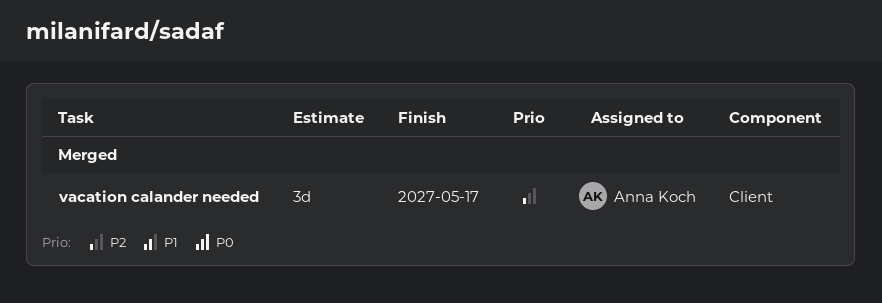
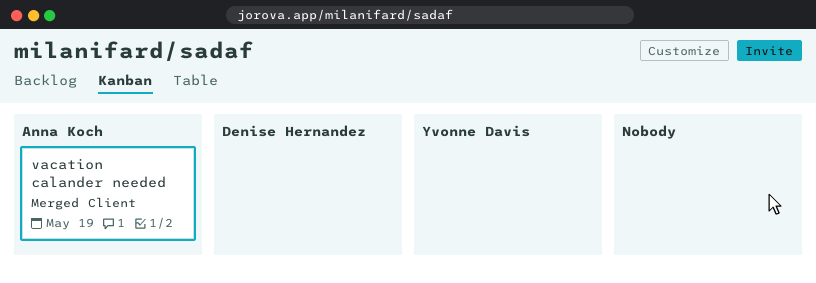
vacation calander needed, due: May 17 -> May 19

